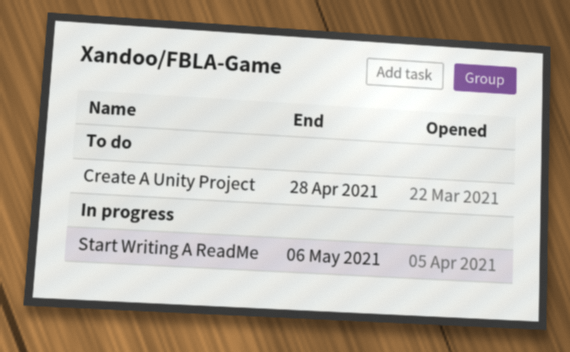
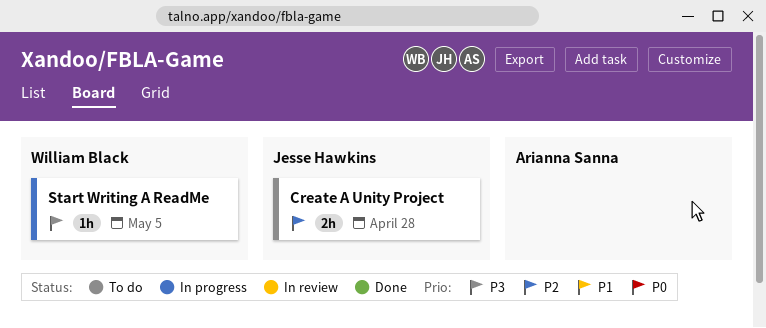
Start Writing A ReadMe, due: May 6 -> May 5

